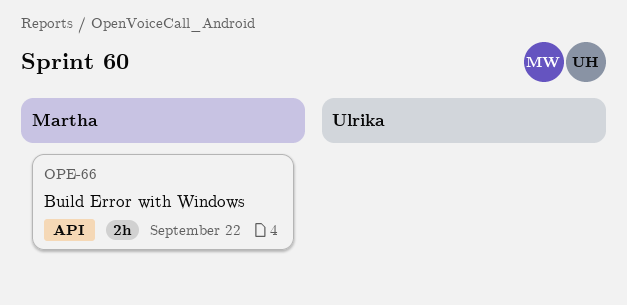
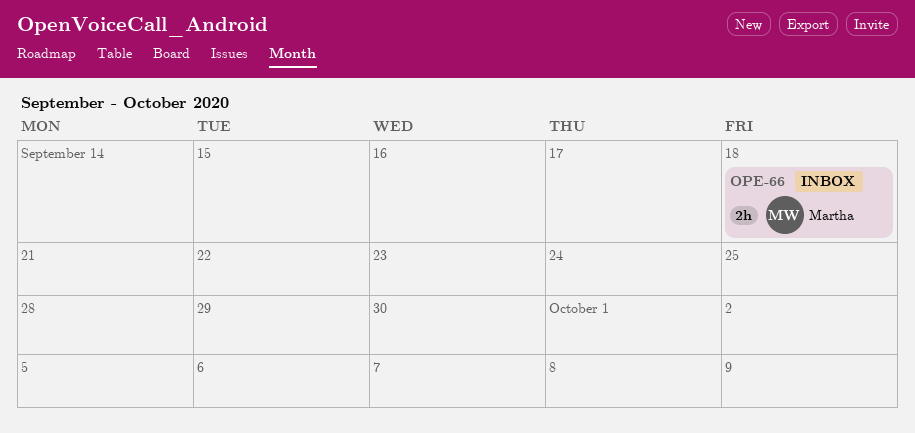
OPE-66, due: Sep 22 -> Sep 18

